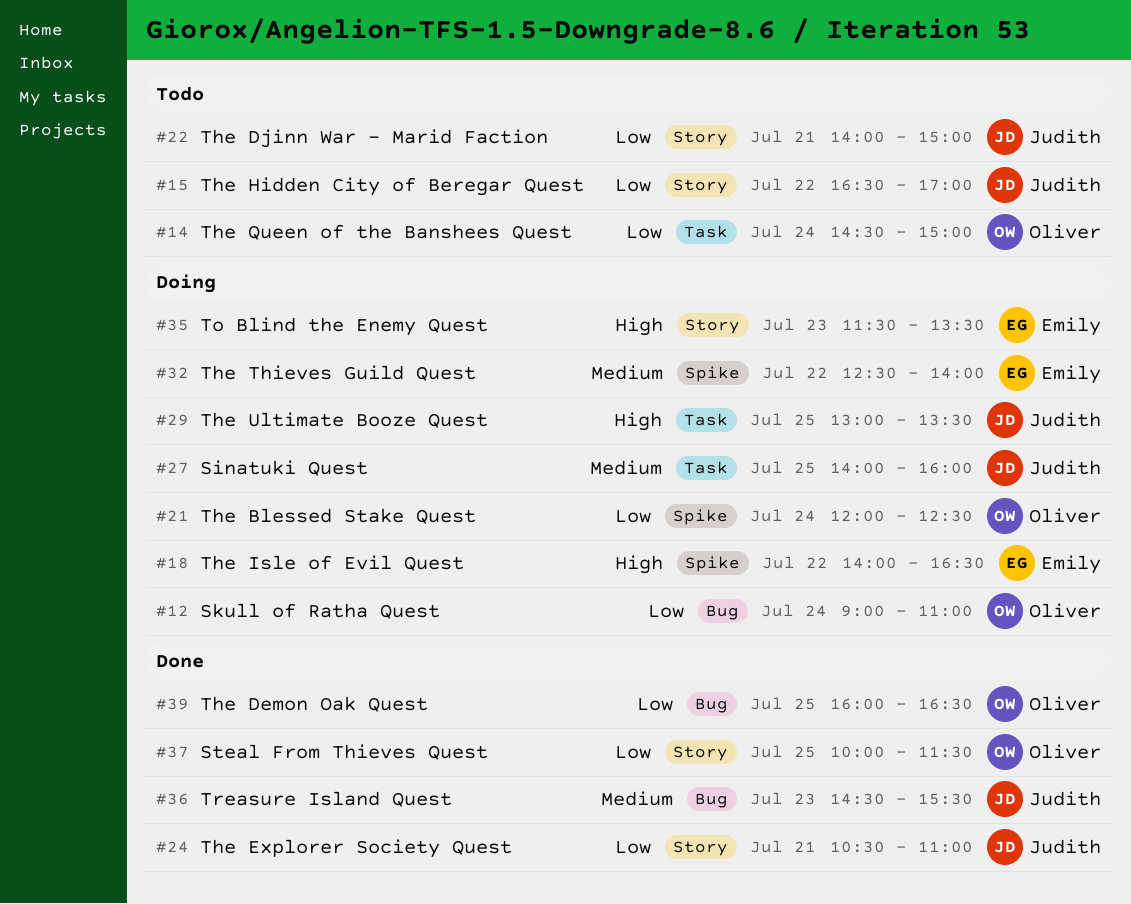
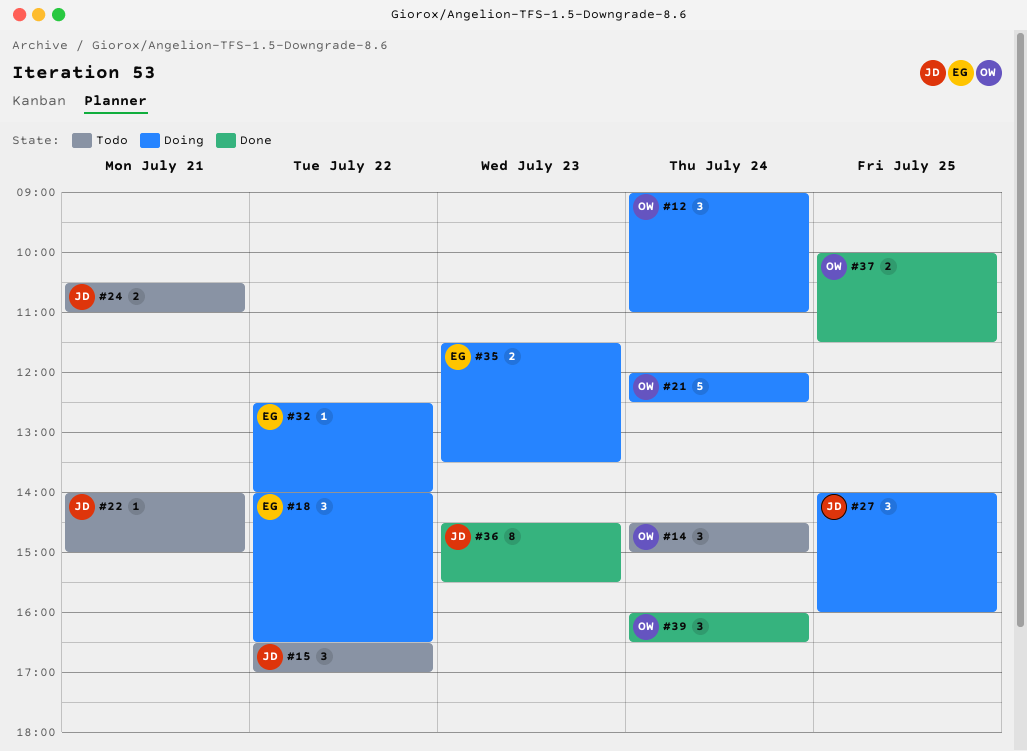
#24, status: Done -> Todo
#29: present -> none
#39, day: Jul 25 -> Jul 24

